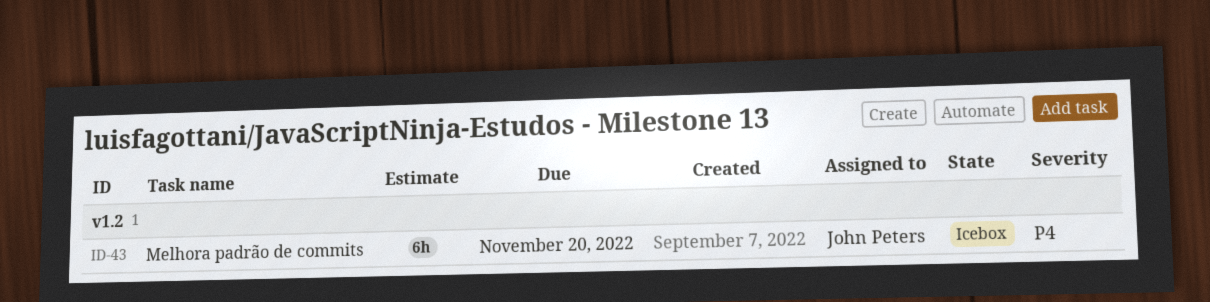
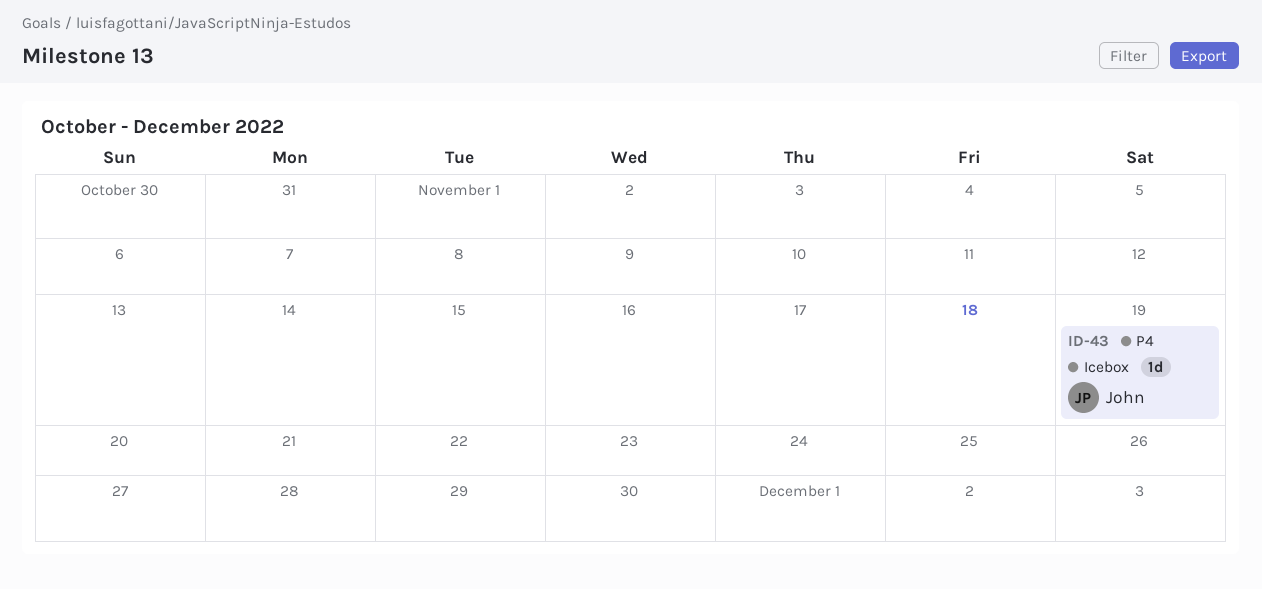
ID-43, estimate: 6h -> 1d
ID-43, due: Nov 20 -> Nov 19

